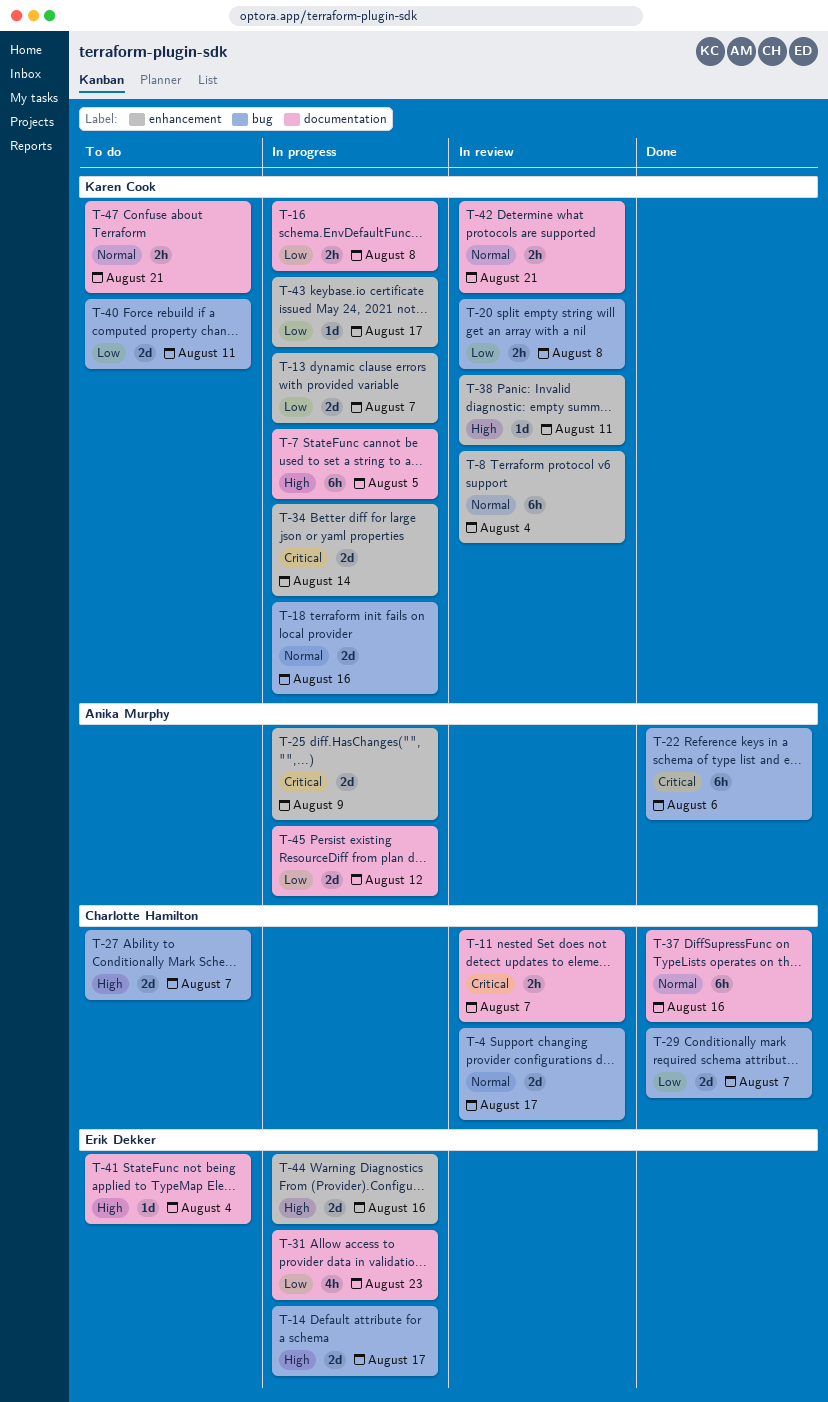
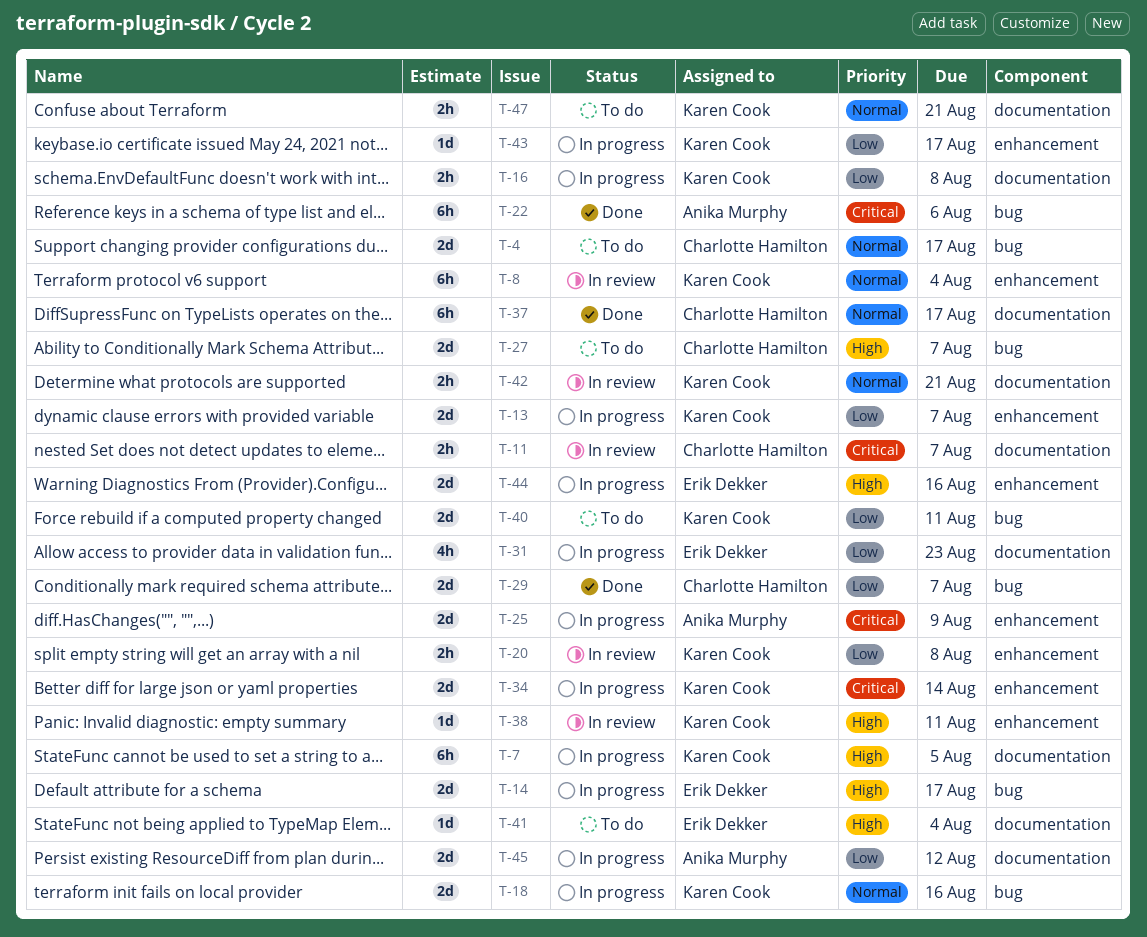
T-4, status: In review -> To do
T-20, label: bug -> enhancement
T-37, due: Aug 16 -> Aug 17

